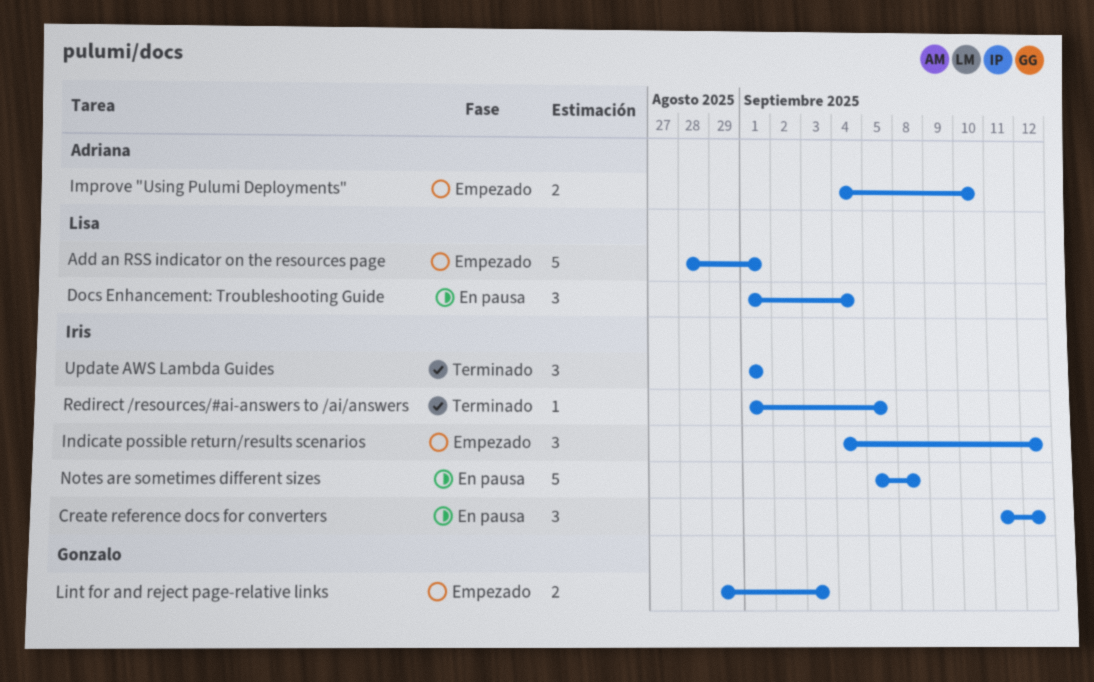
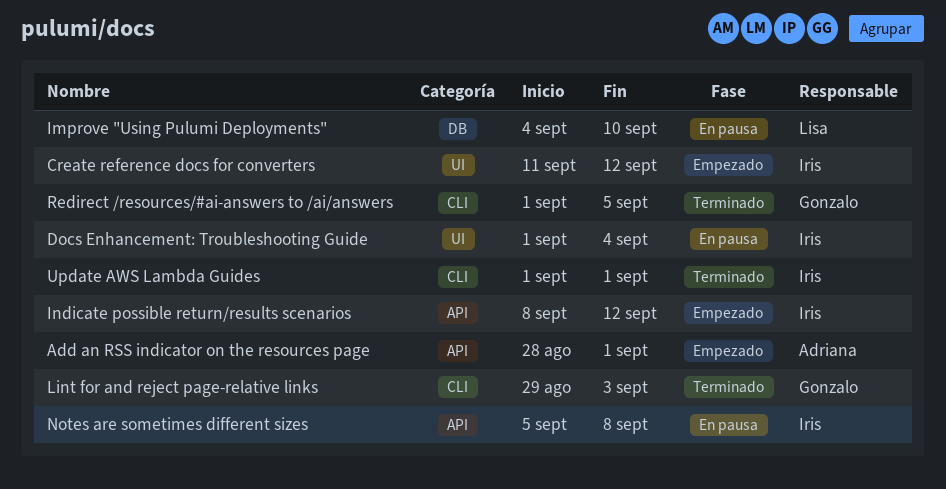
Add an RSS indicator on the resources page, owner: Lisa -> Adriana
Create reference docs for converters, status: En pausa -> Empezado
Docs Enhancement: Troubleshooting Guide, owner: Lisa -> Iris
Improve "Using Pulumi Deployments", status: Empezado -> En pausa
Improve "Using Pulumi Deployments", owner: Adriana -> Lisa
Indicate possible return/results scenarios, start: Sep 4 -> Sep 8
Lint for and reject page-relative links, status: Empezado -> Terminado
Redirect /resources/#ai-answers to /ai/answers, owner: Iris -> Gonzalo

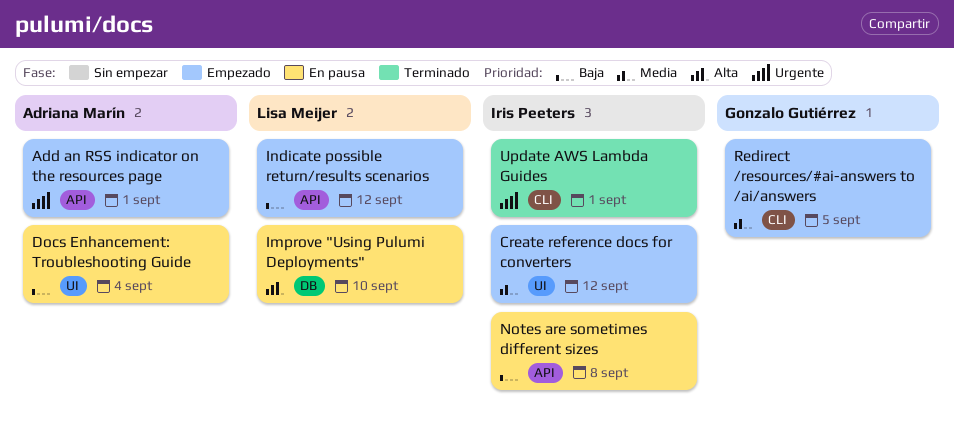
Docs Enhancement: Troubleshooting Guide, owner: Iris Peeters -> Adriana Marín
Indicate possible return/results scenarios, owner: Iris Peeters -> Lisa Meijer
Lint for and reject page-relative links: present -> none
Redirect /resources/#ai-answers to /ai/answers, status: Terminado -> Empezado

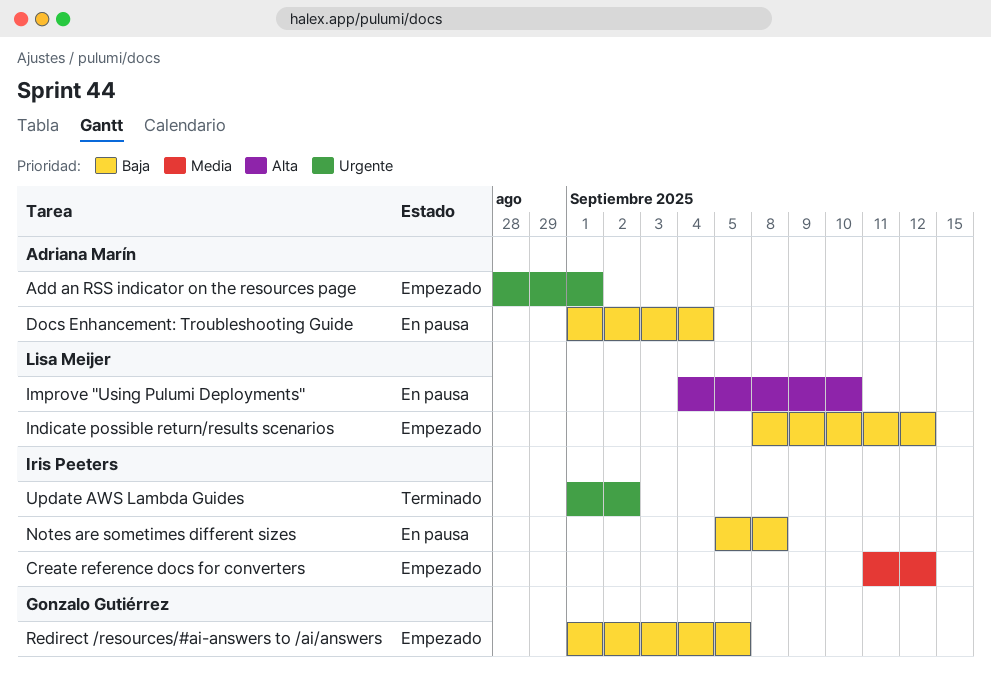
Redirect /resources/#ai-answers to /ai/answers, priority: Media -> Baja
Update AWS Lambda Guides, due: Sep 1 -> Sep 2

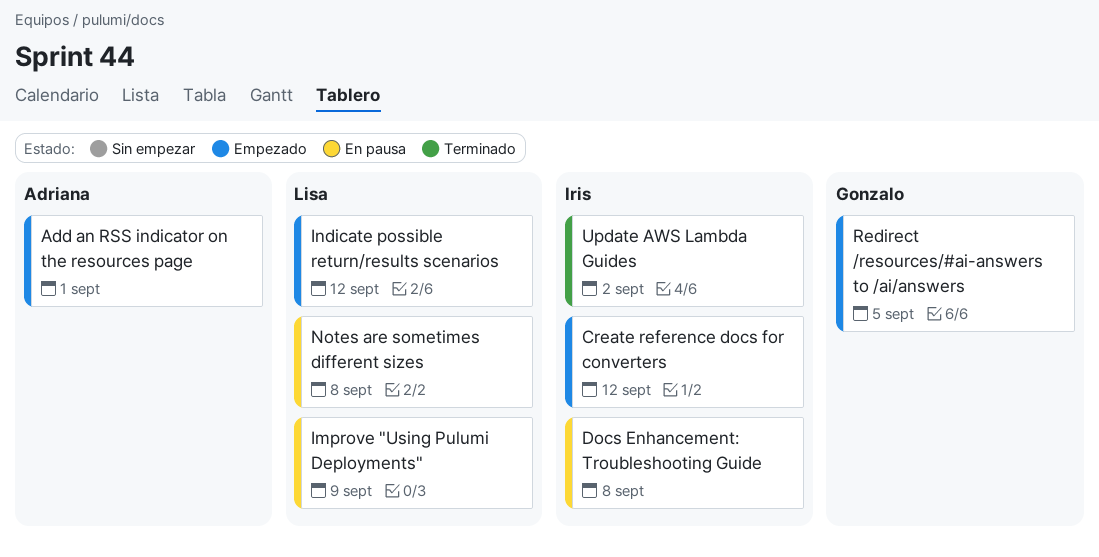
Docs Enhancement: Troubleshooting Guide, owner: Adriana Marín -> Iris Peeters
Docs Enhancement: Troubleshooting Guide, due: Sep 4 -> Sep 8
Improve "Using Pulumi Deployments", due: Sep 10 -> Sep 9
Notes are sometimes different sizes, owner: Iris Peeters -> Lisa Meijer

